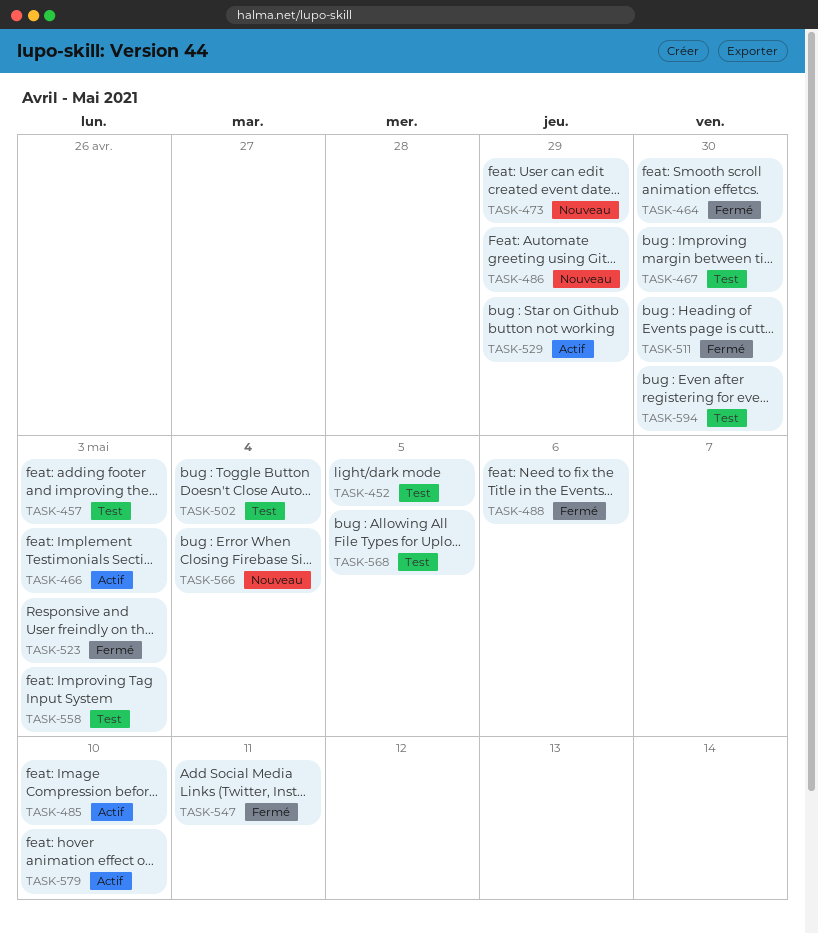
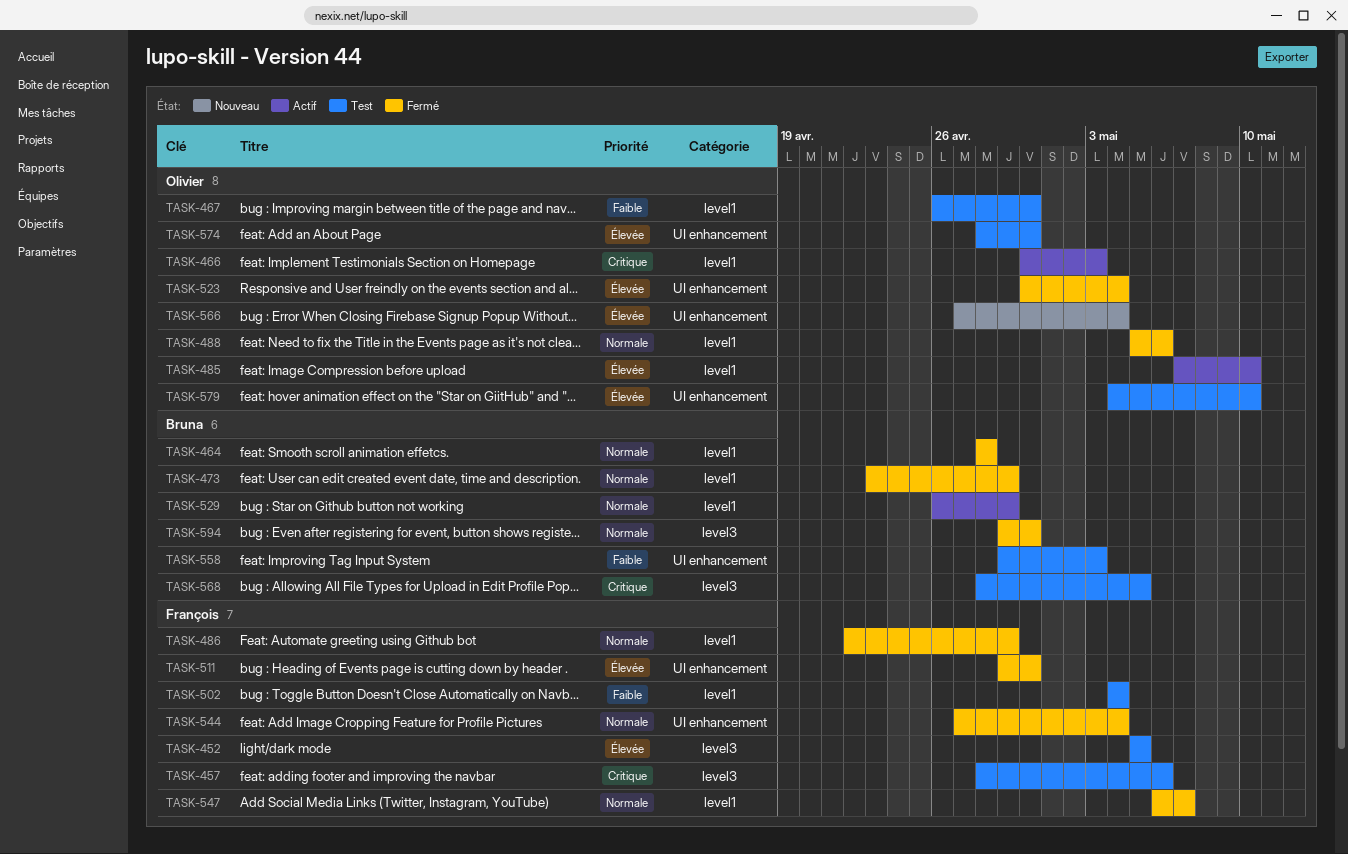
TASK-457, due: May 3 -> May 6
TASK-464, due: Apr 30 -> Apr 28
TASK-473, status: Nouveau -> Fermé
TASK-486, status: Nouveau -> Fermé
TASK-523, due: May 3 -> May 4
TASK-544: none -> present
TASK-547, due: May 11 -> May 7
TASK-574: none -> present
TASK-579, status: Actif -> Test
TASK-594, status: Test -> Fermé

